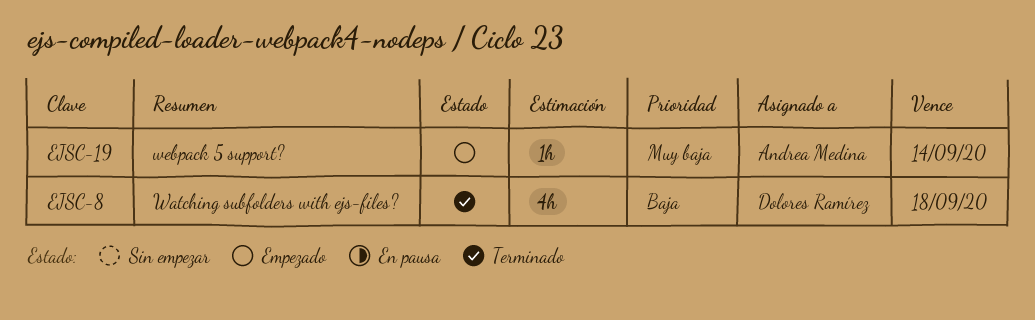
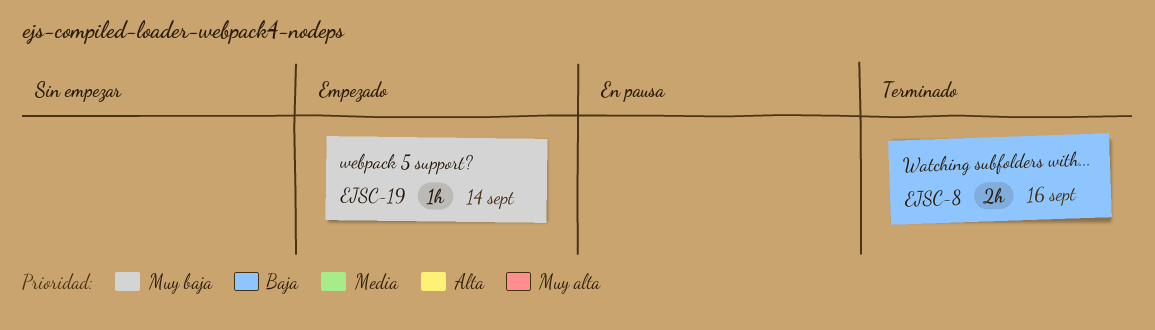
EJSC-8, estimate: 4h -> 2h
EJSC-8, due: Sep 18 -> Sep 16

